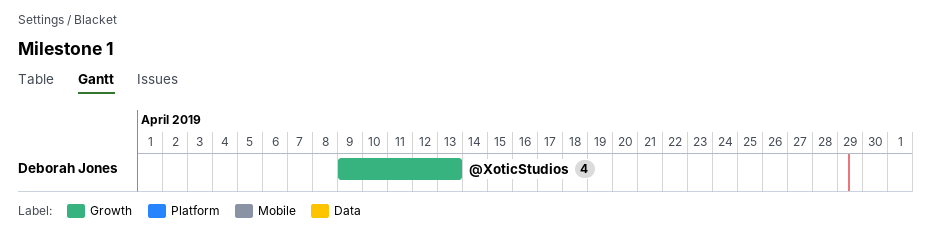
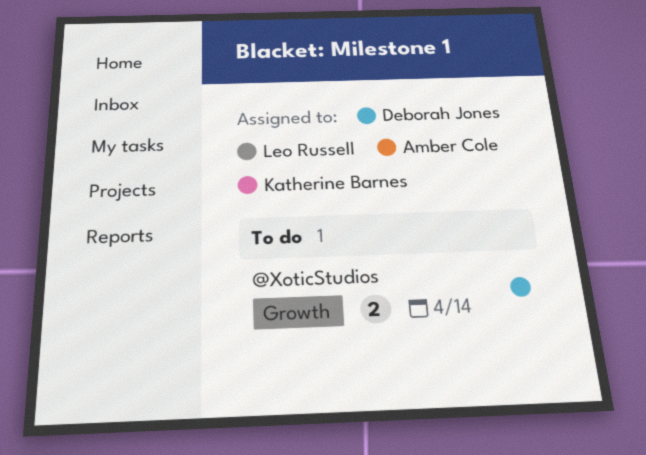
@XoticStudios, estimate: 4 -> 2
@XoticStudios, due: Apr 13 -> Apr 14

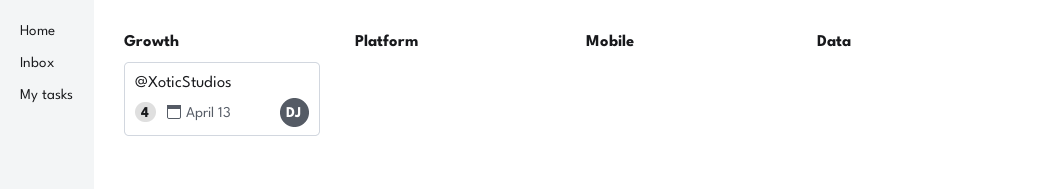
@XoticStudios, estimate: 2 -> 4
@XoticStudios, due: Apr 14 -> Apr 13

